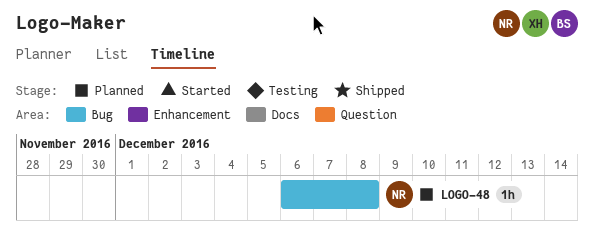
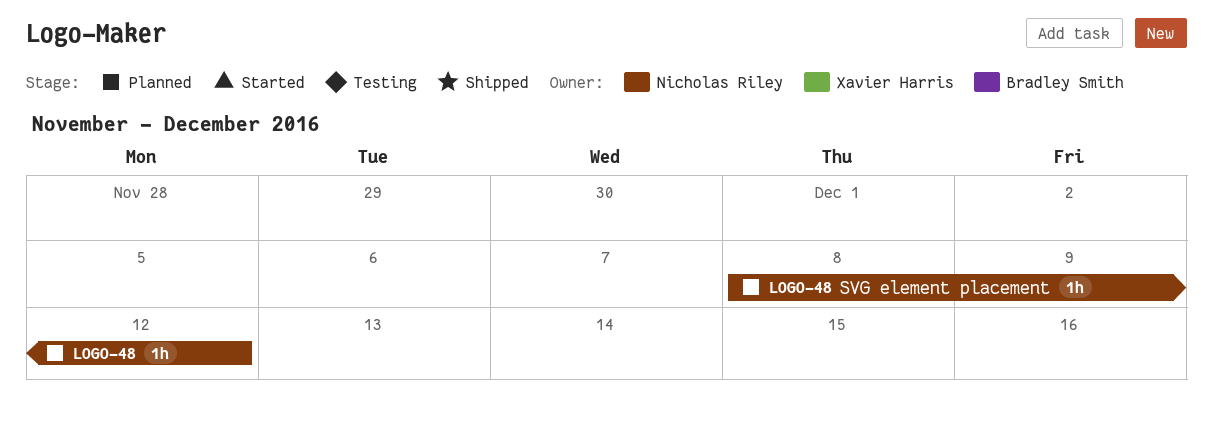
LOGO-48, start: Dec 6 -> Dec 8
LOGO-48, due: Dec 8 -> Dec 12

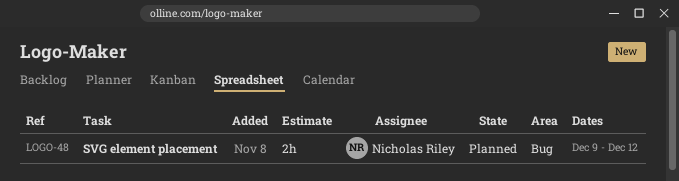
LOGO-48, estimate: 1h -> 2h
LOGO-48, start: Dec 8 -> Dec 9

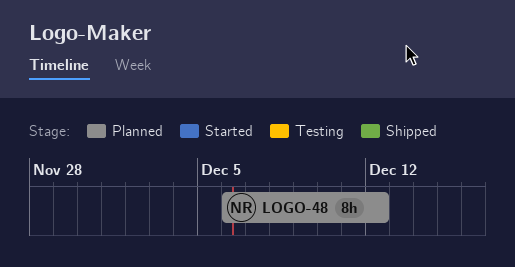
LOGO-48, estimate: 2h -> 8h
LOGO-48, start: Dec 9 -> Dec 6

